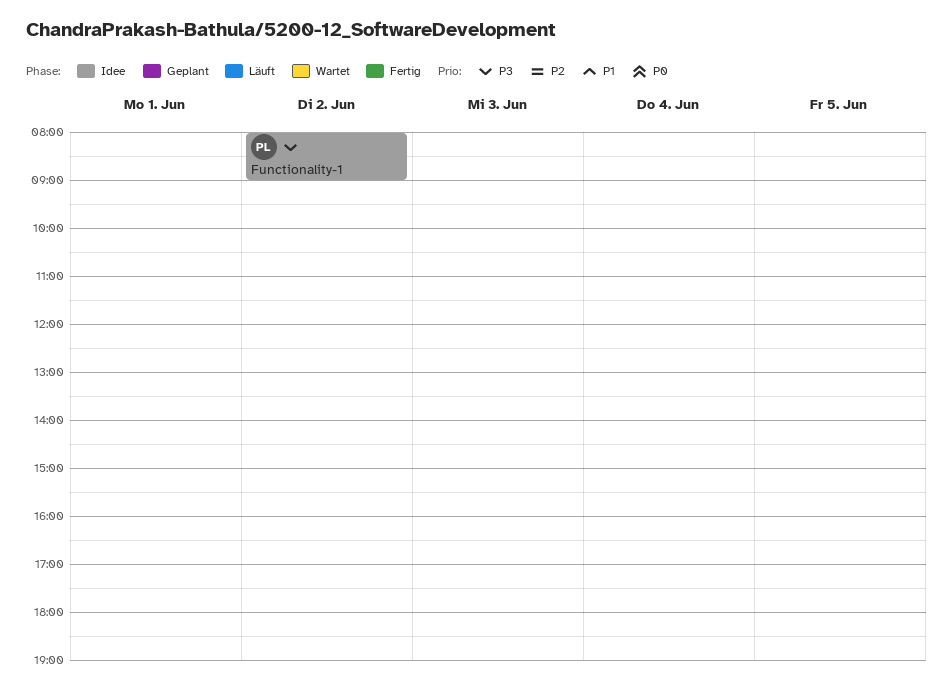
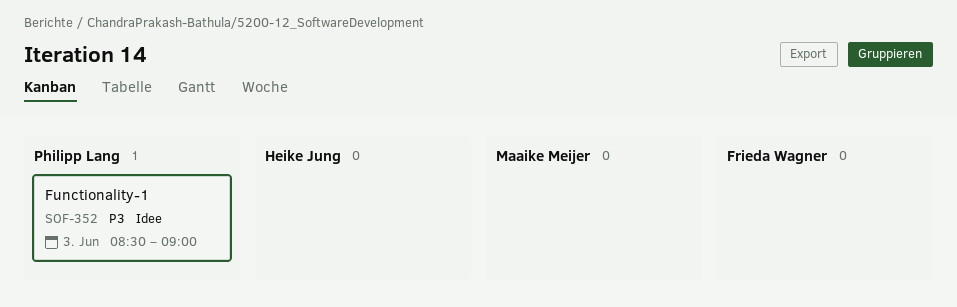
Functionality-1, day: Jun 2 -> Jun 3
Functionality-1, begins: 08:00 -> 08:30

